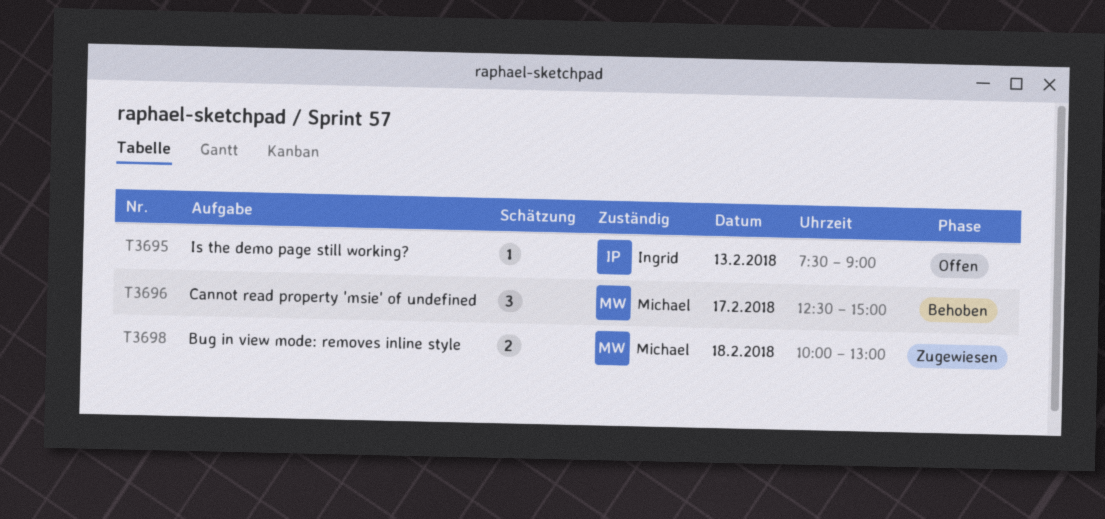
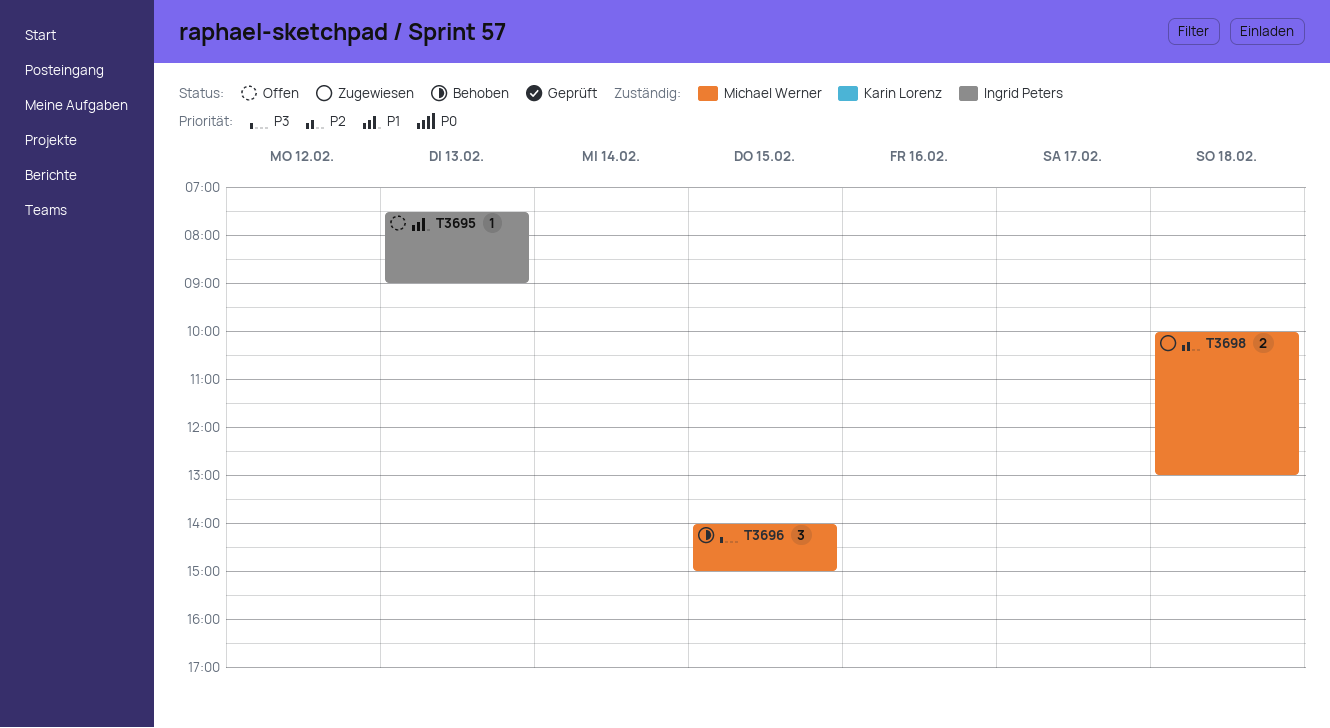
T3696, day: Feb 17 -> Feb 15
T3696, begins: 12:30 -> 14:00

